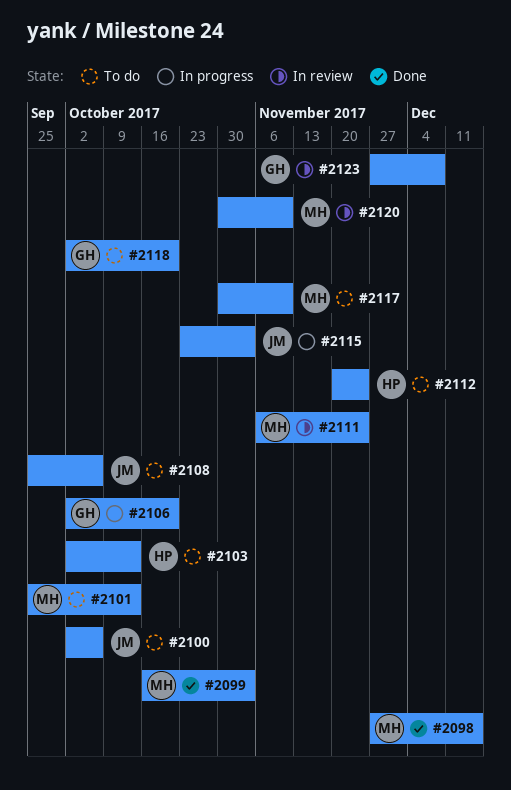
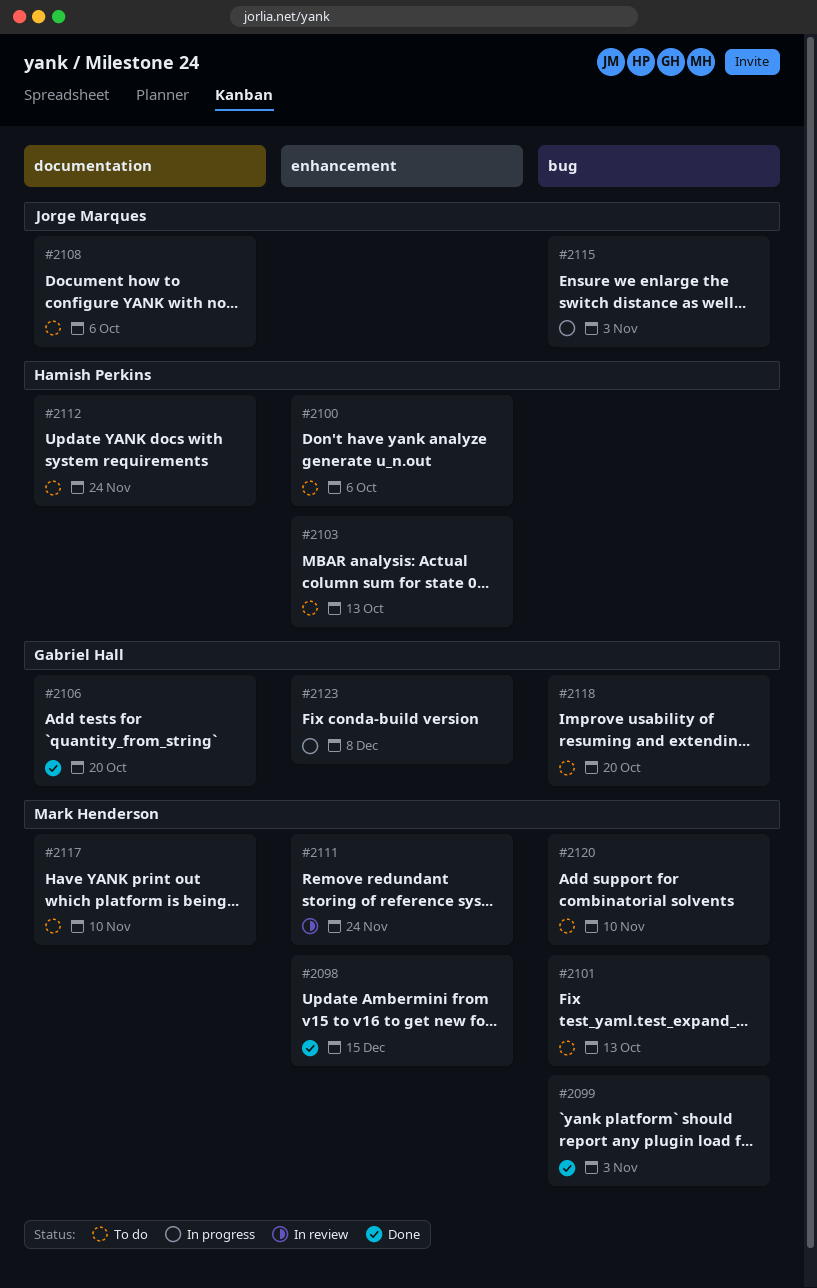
#2100, owner: Jorge Marques -> Hamish Perkins
#2106, status: In progress -> Done
#2120, status: In review -> To do
#2123, status: In review -> In progress

